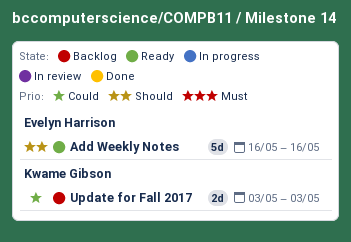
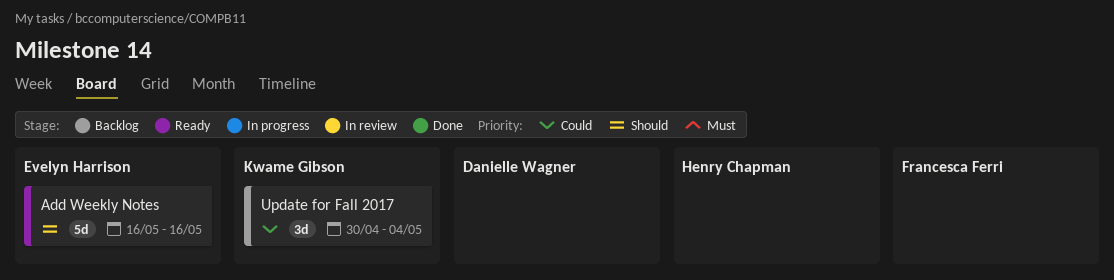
Update for Fall 2017, estimate: 2d -> 3d
Update for Fall 2017, start: May 3 -> Apr 30
Update for Fall 2017, due: May 3 -> May 4

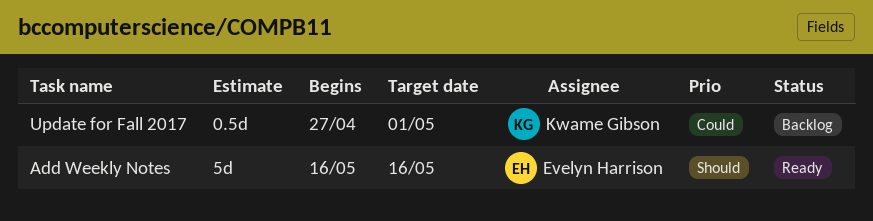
Update for Fall 2017, estimate: 3d -> 0.5d
Update for Fall 2017, start: Apr 30 -> Apr 27
Update for Fall 2017, due: May 4 -> May 1

